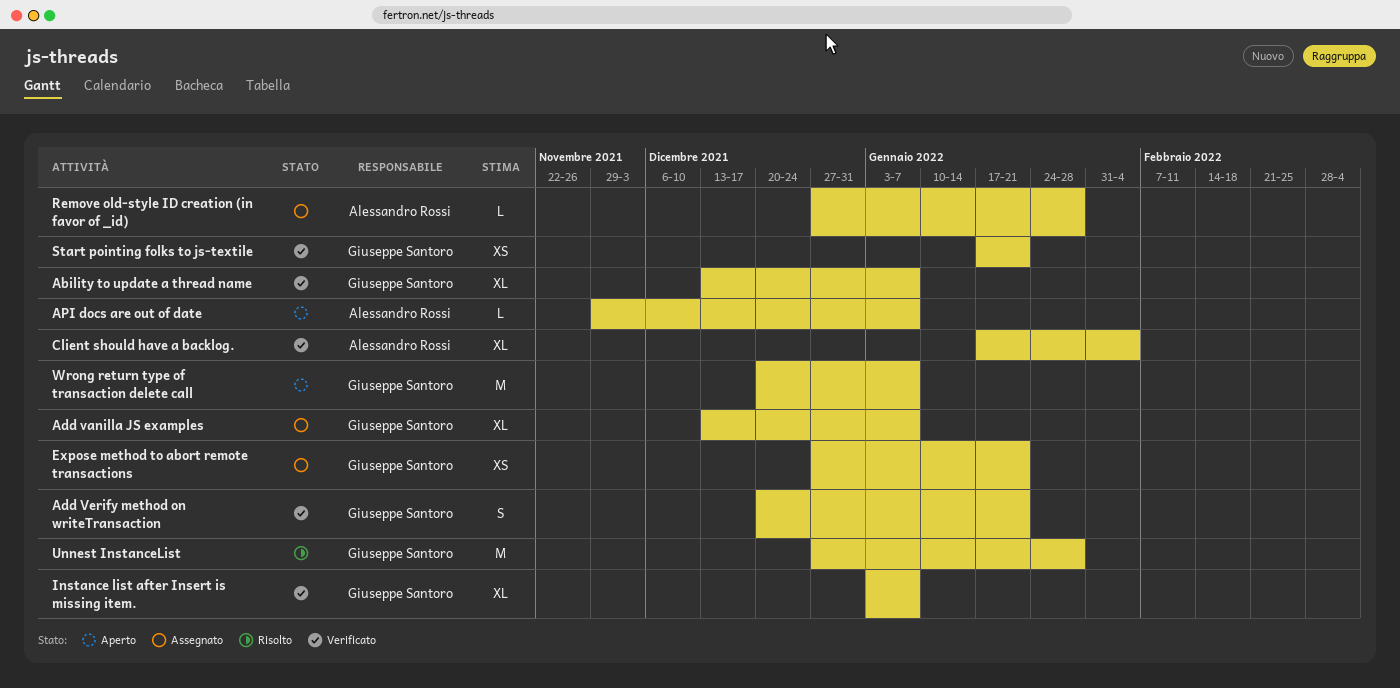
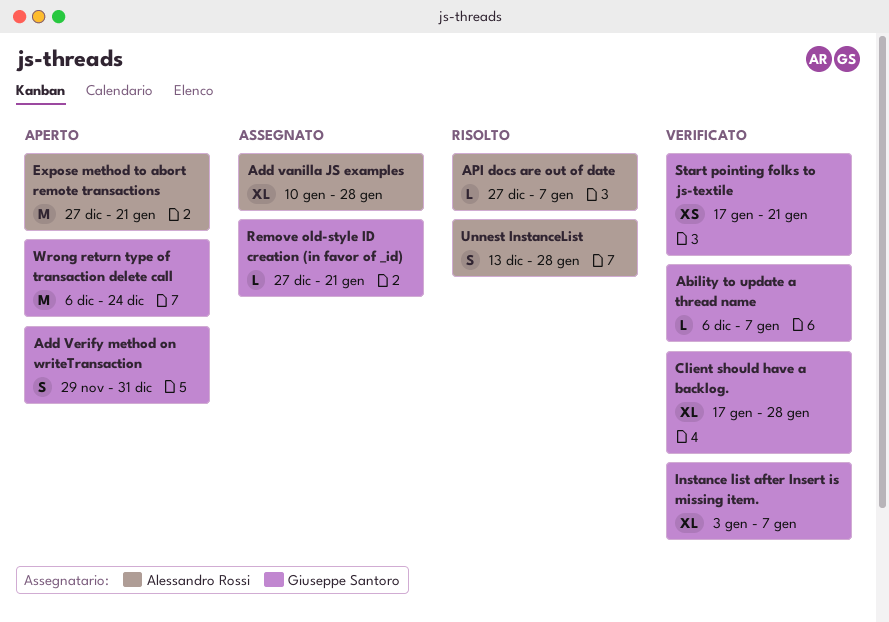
Ability to update a thread name, estimate: XL -> L
Ability to update a thread name, start: Dec 13 -> Dec 6
Add vanilla JS examples, owner: Giuseppe Santoro -> Alessandro Rossi
Add vanilla JS examples, start: Dec 13 -> Jan 10
Add vanilla JS examples, due: Jan 7 -> Jan 28
Add Verify method on writeTransaction, status: Verificato -> Aperto
Add Verify method on writeTransaction, start: Dec 20 -> Nov 29
Add Verify method on writeTransaction, due: Jan 21 -> Dec 31
API docs are out of date, status: Aperto -> Risolto
API docs are out of date, start: Nov 29 -> Dec 27
Client should have a backlog., owner: Alessandro Rossi -> Giuseppe Santoro
Client should have a backlog., due: Feb 4 -> Jan 28
Expose method to abort remote transactions, status: Assegnato -> Aperto
Expose method to abort remote transactions, owner: Giuseppe Santoro -> Alessandro Rossi
Expose method to abort remote transactions, estimate: XS -> M
Remove old-style ID creation (in favor of _id), owner: Alessandro Rossi -> Giuseppe Santoro
Remove old-style ID creation (in favor of _id), due: Jan 28 -> Jan 21
Unnest InstanceList, owner: Giuseppe Santoro -> Alessandro Rossi
Unnest InstanceList, estimate: M -> S
Unnest InstanceList, start: Dec 27 -> Dec 13
Wrong return type of transaction delete call, start: Dec 20 -> Dec 6
Wrong return type of transaction delete call, due: Jan 7 -> Dec 24

